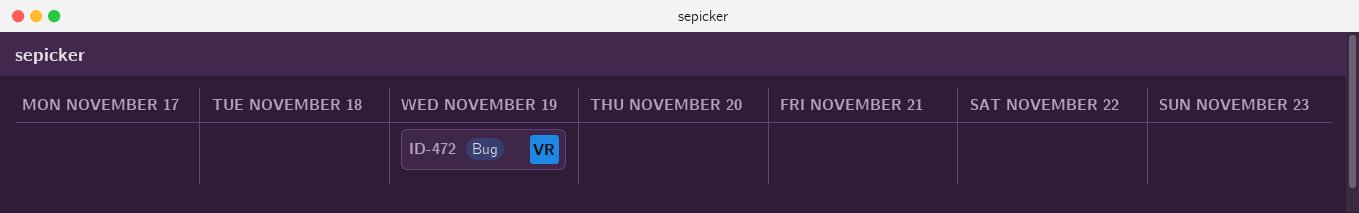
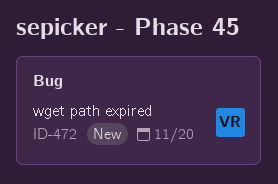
ID-472, due: Nov 19 -> Nov 20

